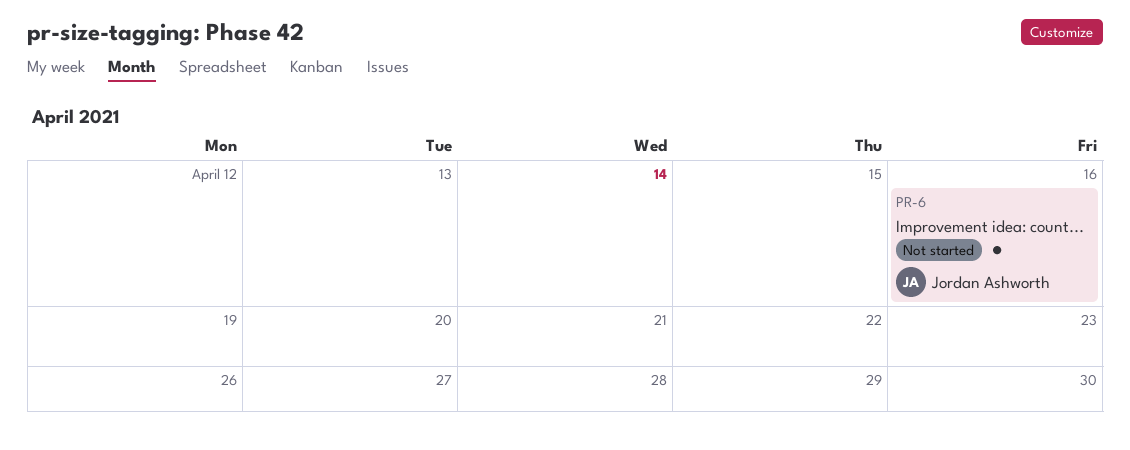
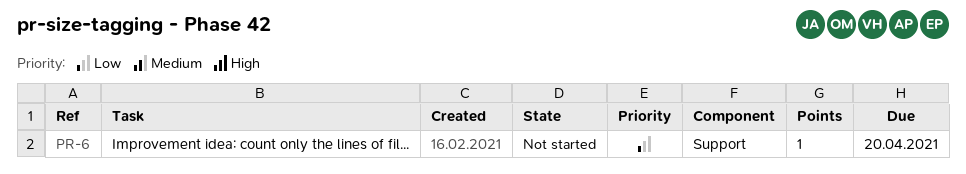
PR-6, due: Apr 16 -> Apr 20

